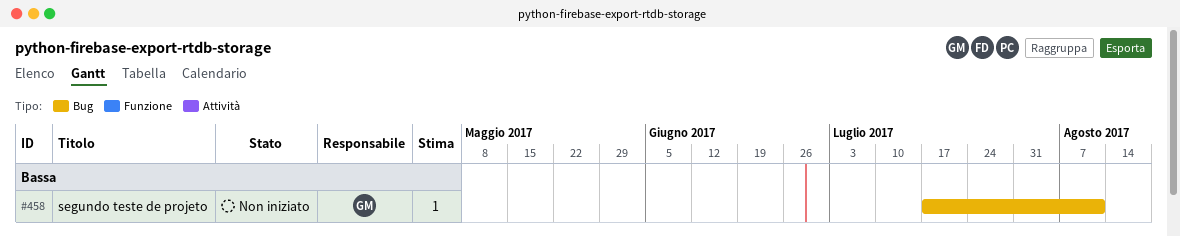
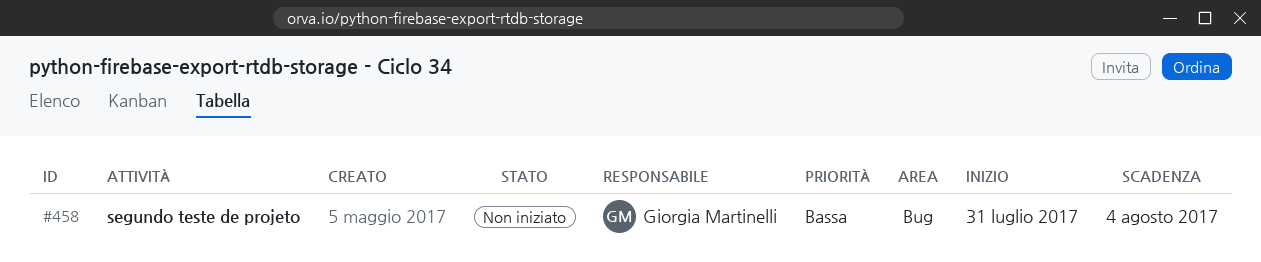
#458, start: Jul 17 -> Jul 31
#458, due: Aug 11 -> Aug 4

